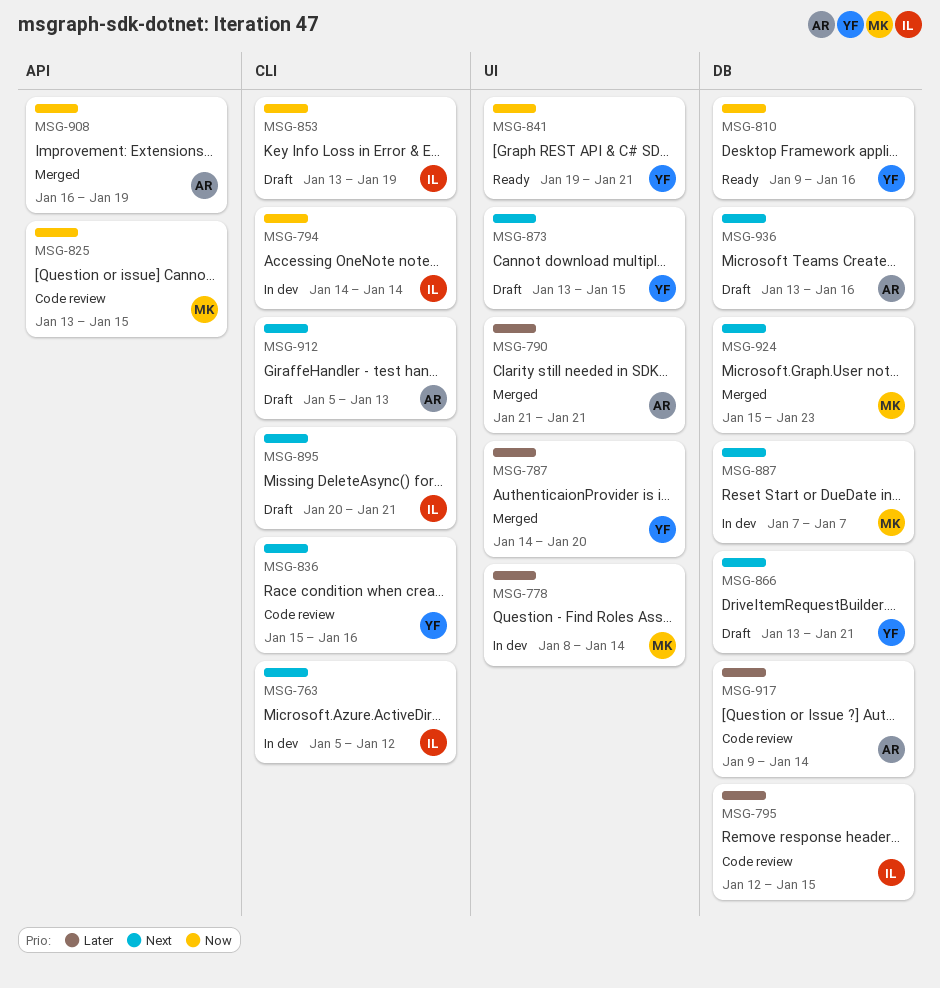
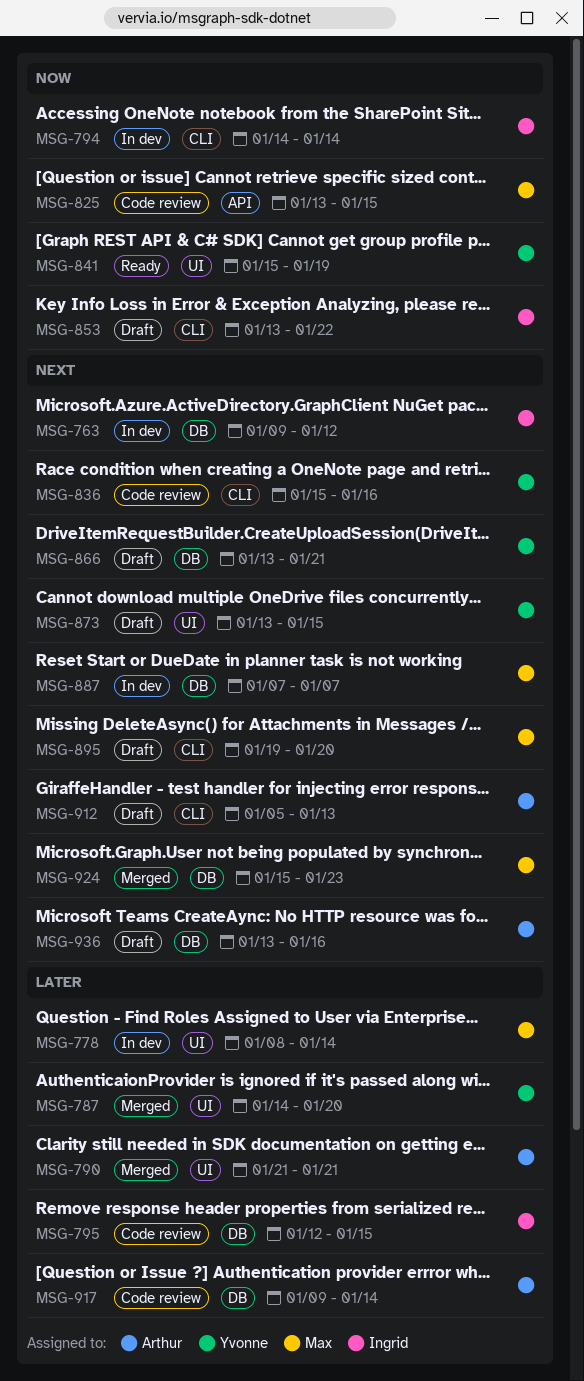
MSG-763, label: CLI -> DB
MSG-763, start: Jan 5 -> Jan 9
MSG-810: present -> none
MSG-841, start: Jan 19 -> Jan 15
MSG-841, due: Jan 21 -> Jan 19
MSG-853, due: Jan 19 -> Jan 22
MSG-895, owner: Ingrid -> Max
MSG-895, start: Jan 20 -> Jan 19
MSG-895, due: Jan 21 -> Jan 20
MSG-908: present -> none

